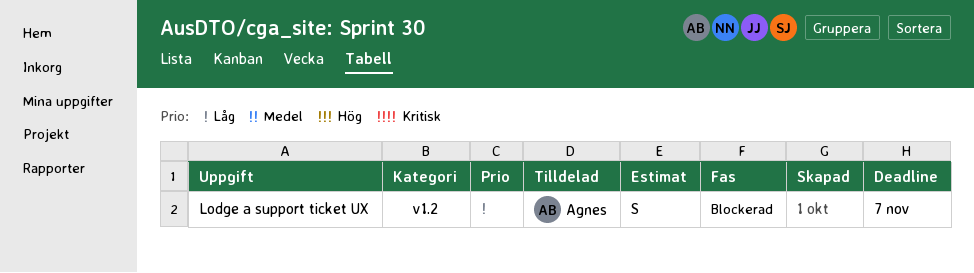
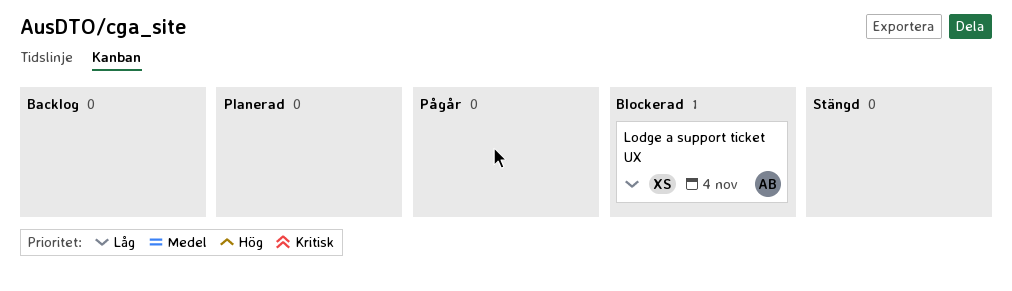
Lodge a support ticket UX, estimate: S -> XS
Lodge a support ticket UX, due: Nov 7 -> Nov 4

